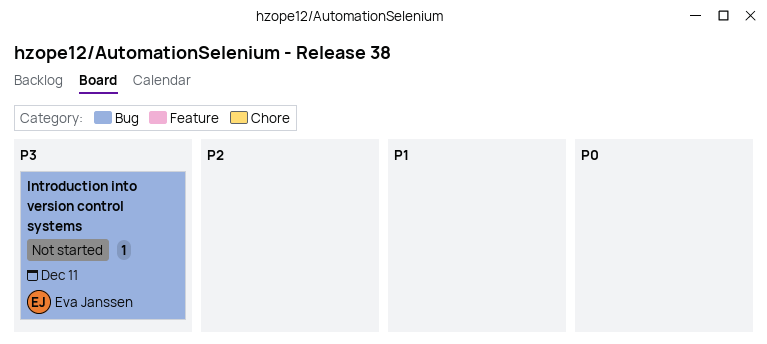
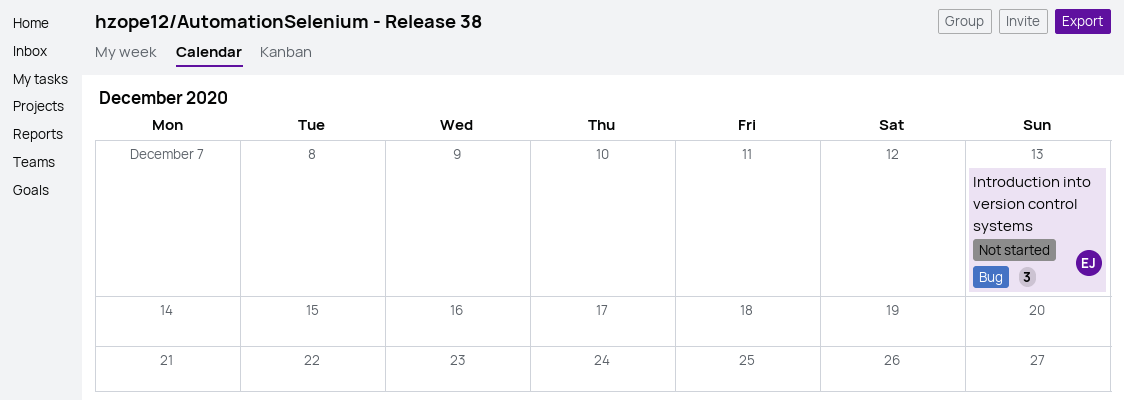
Introduction into version control systems, estimate: 1 -> 3
Introduction into version control systems, due: Dec 11 -> Dec 13

